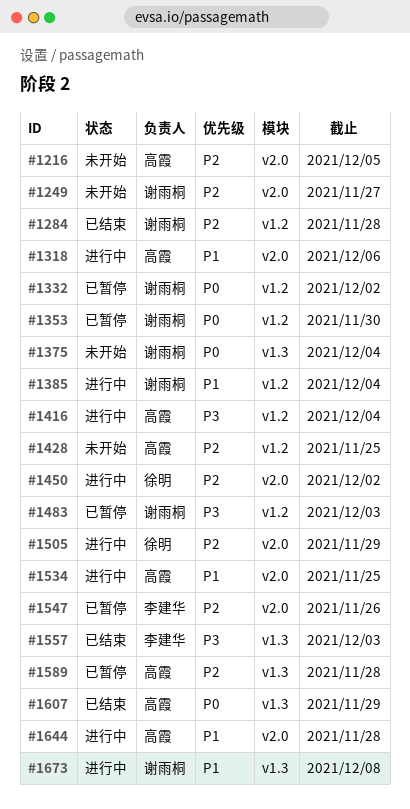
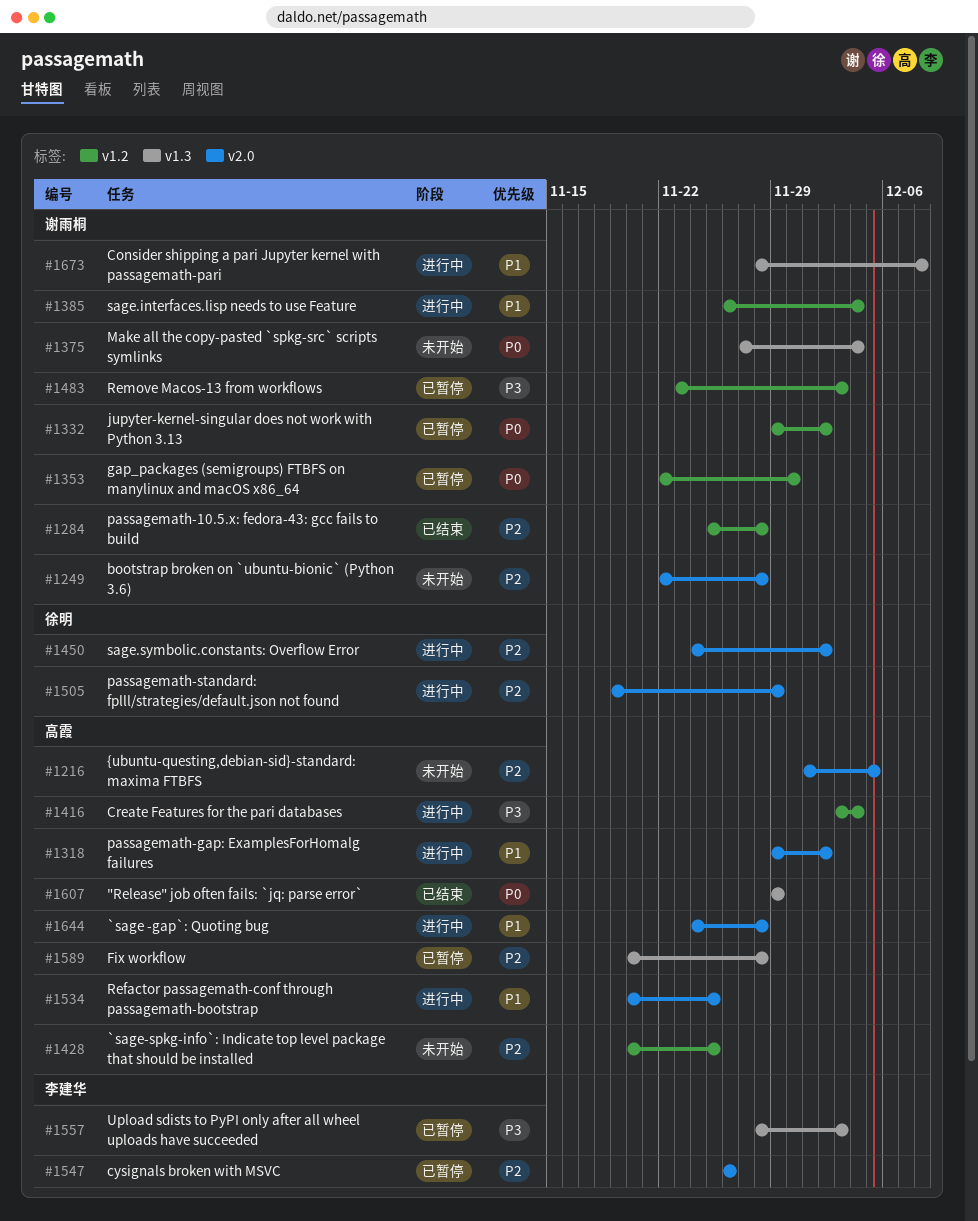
#1249, due: Nov 27 -> Nov 28
#1318, due: Dec 6 -> Dec 2
#1557, status: 已结束 -> 已暂停

